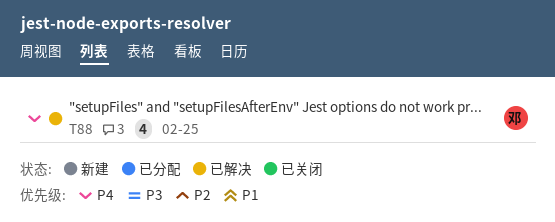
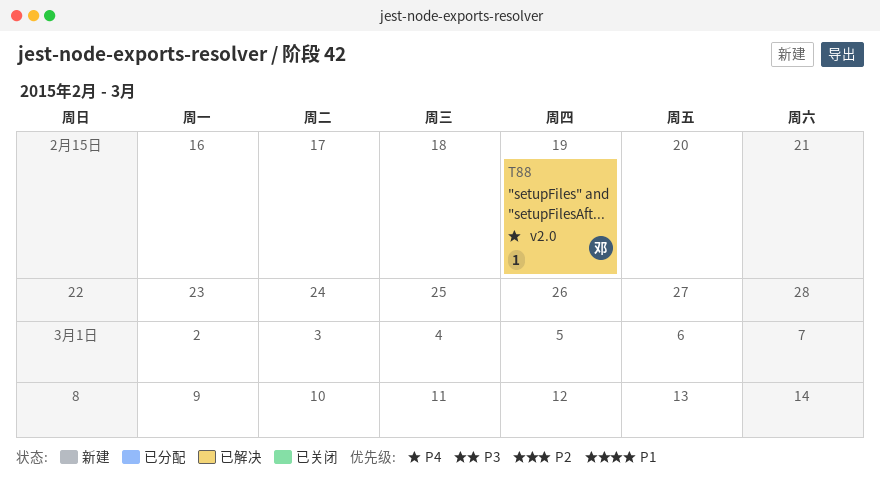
T88, estimate: 4 -> 1
T88, due: Feb 25 -> Feb 19

